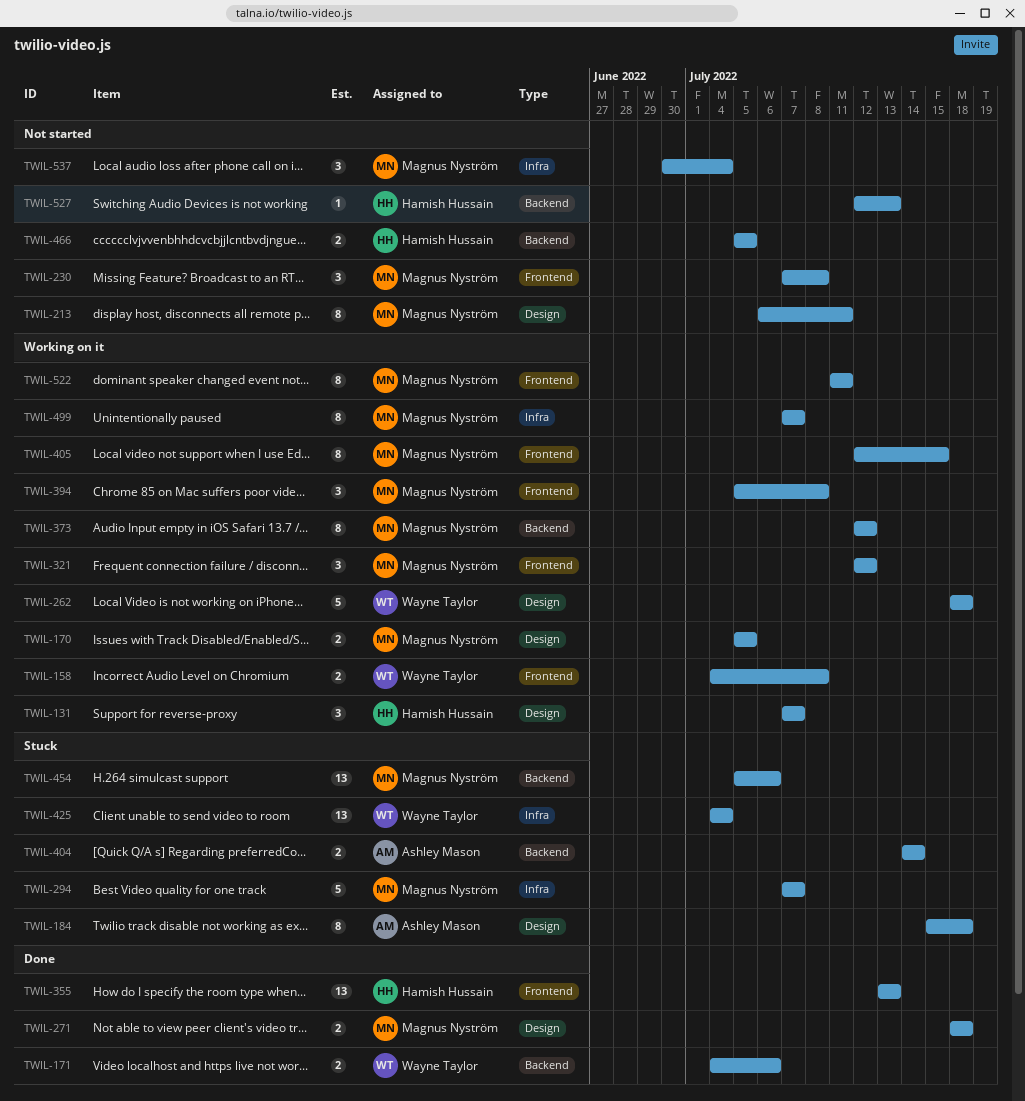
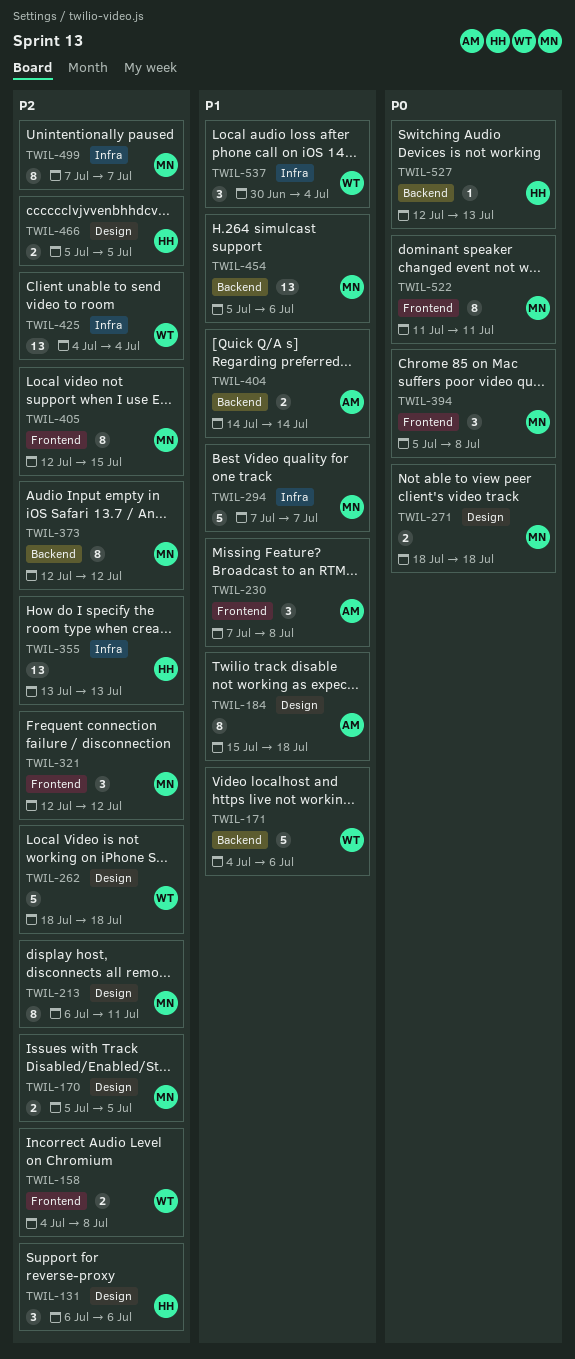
TWIL-131, start: Jul 7 -> Jul 6
TWIL-131, due: Jul 7 -> Jul 6
TWIL-171, estimate: 2 -> 5
TWIL-230, owner: Magnus Nyström -> Ashley Mason
TWIL-355, label: Frontend -> Infra
TWIL-466, label: Backend -> Design
TWIL-537, owner: Magnus Nyström -> Wayne Taylor

